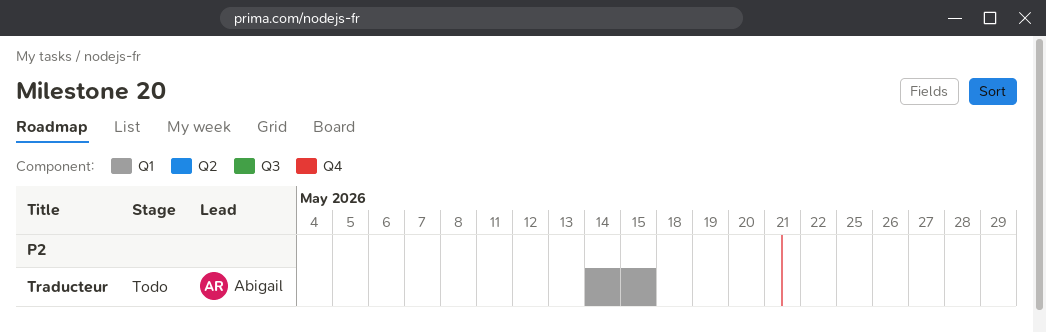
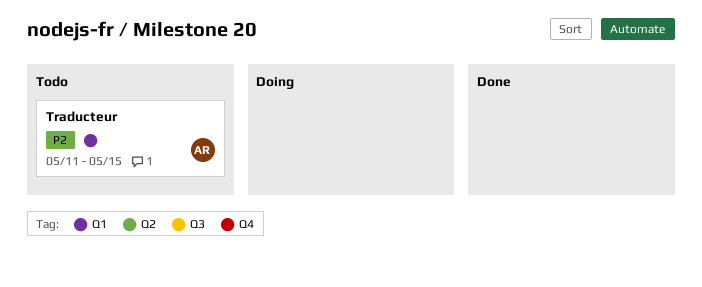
Traducteur, start: May 14 -> May 11

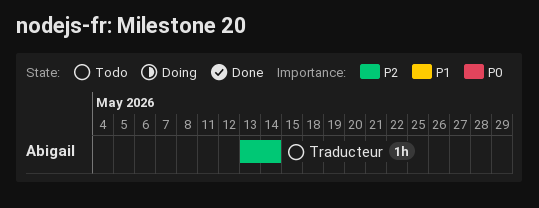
Traducteur, start: May 11 -> May 13
Traducteur, due: May 15 -> May 14

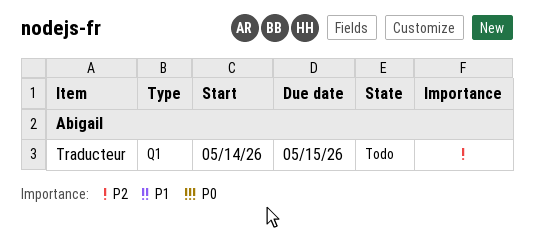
Traducteur, start: May 13 -> May 14
Traducteur, due: May 14 -> May 15

